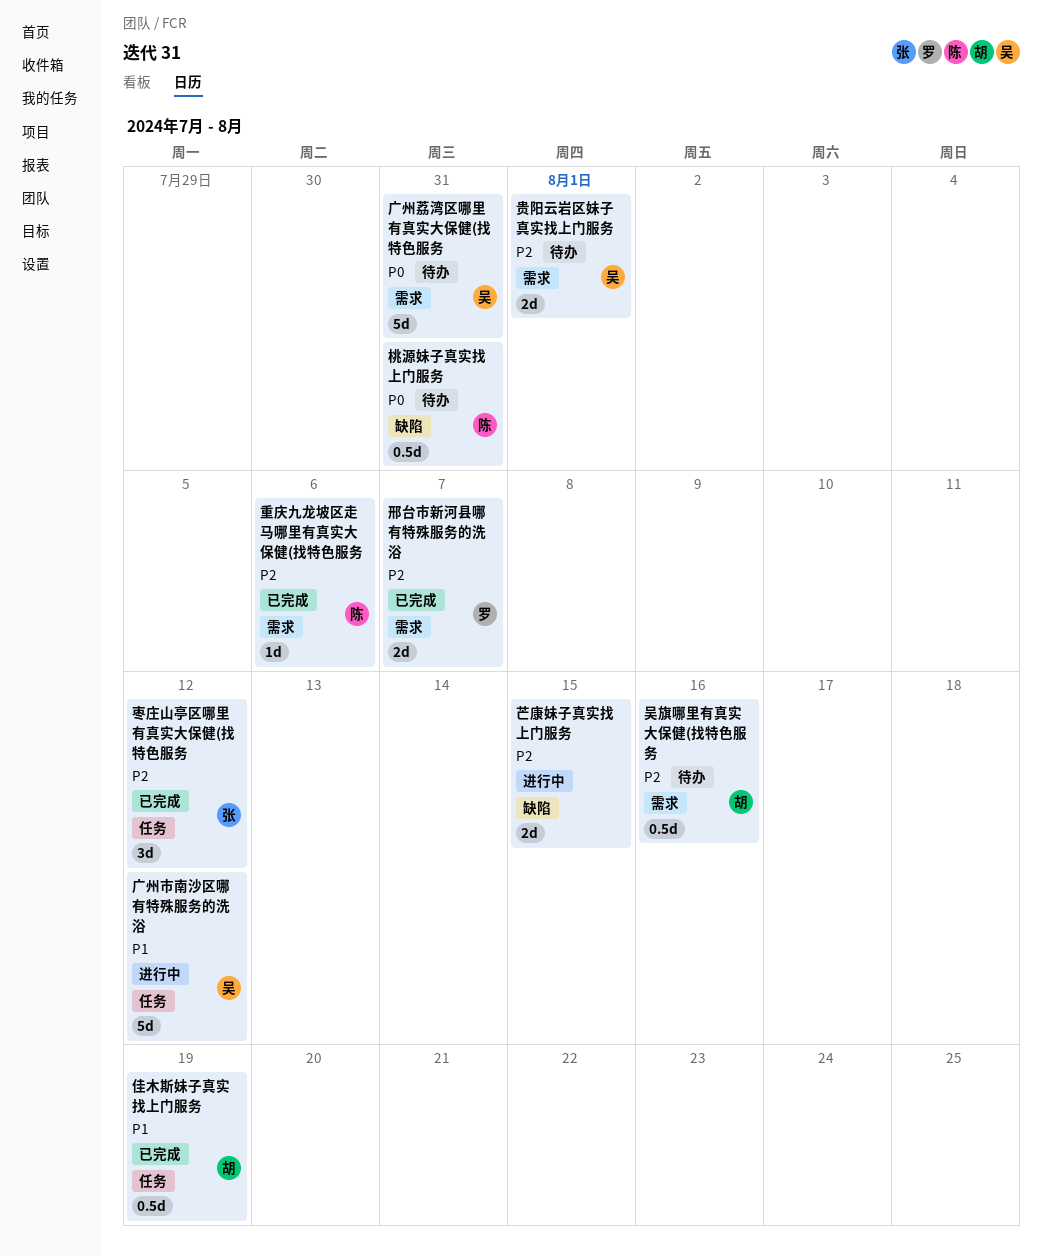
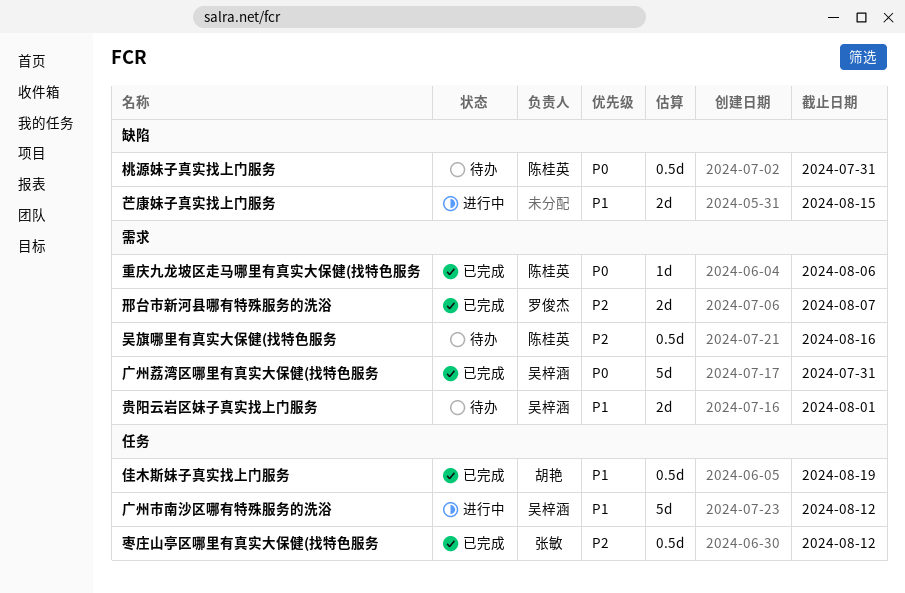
吴旗哪里有真实大保健(找特色服务, owner: 胡艳 -> 陈桂英
广州荔湾区哪里有真实大保健(找特色服务, status: 待办 -> 已完成
枣庄山亭区哪里有真实大保健(找特色服务, estimate: 3d -> 0.5d
芒康妹子真实找上门服务, priority: P2 -> P1
贵阳云岩区妹子真实找上门服务, priority: P2 -> P1
重庆九龙坡区走马哪里有真实大保健(找特色服务, priority: P2 -> P0

